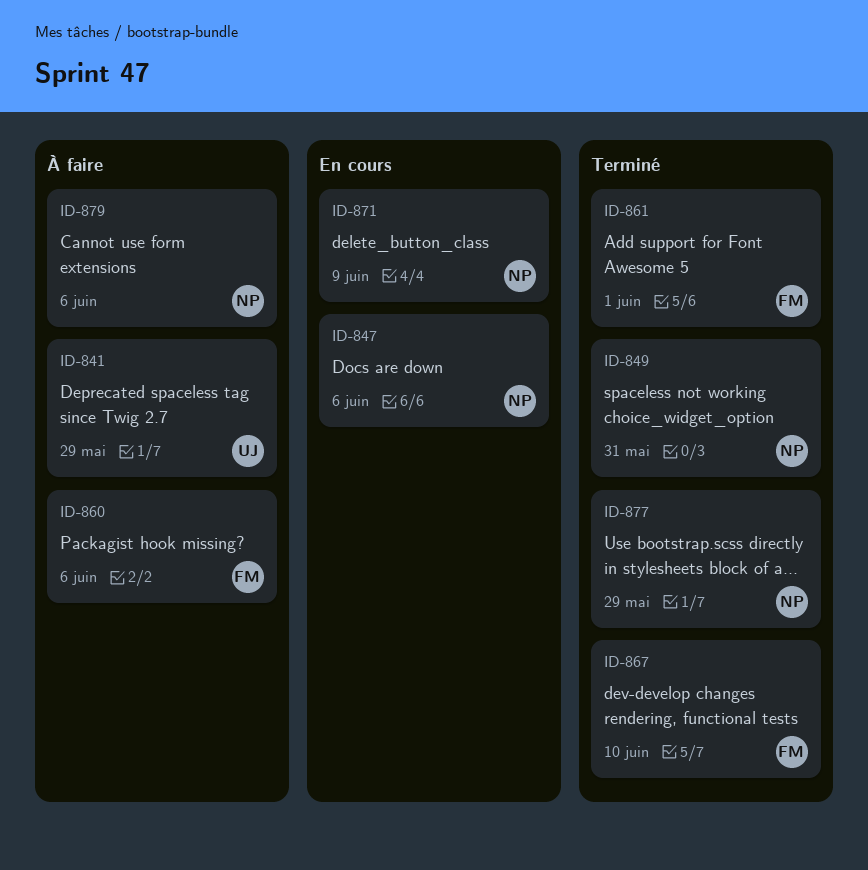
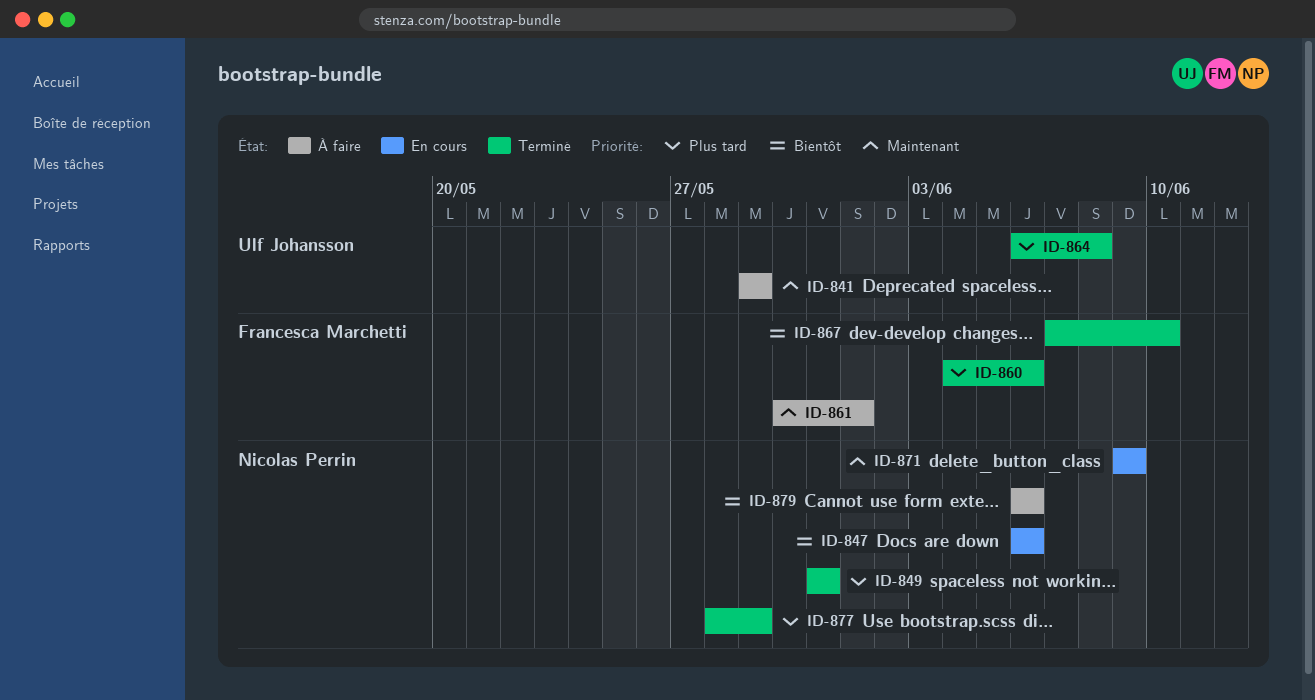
ID-860, status: À faire -> Terminé
ID-861, status: Terminé -> À faire
ID-864: none -> present

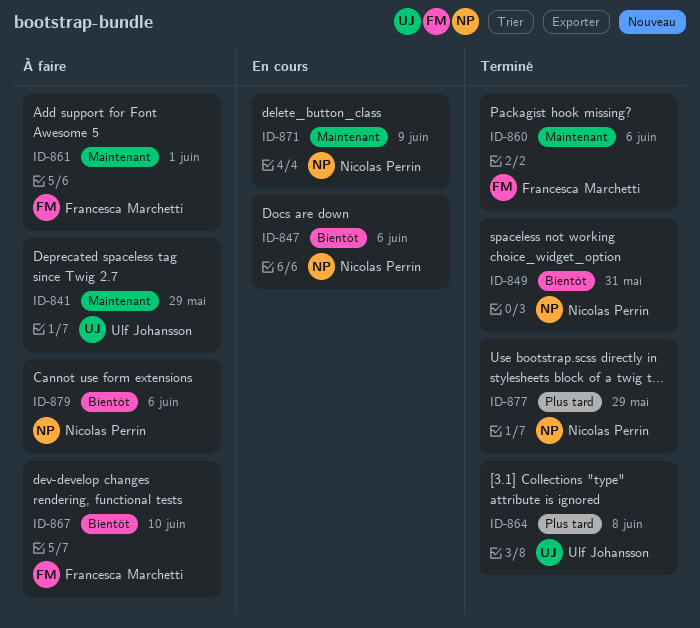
ID-849, priority: Plus tard -> Bientôt
ID-860, priority: Plus tard -> Maintenant
ID-867, status: Terminé -> À faire

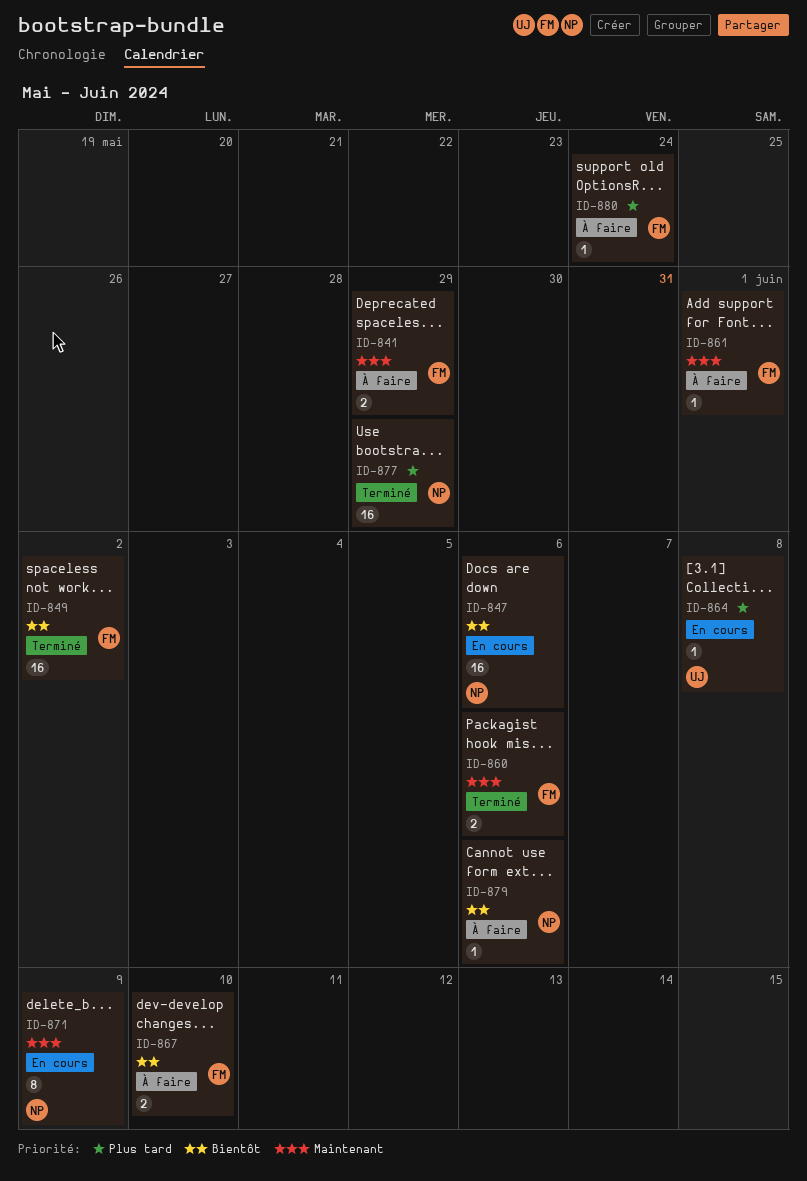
ID-841, owner: Ulf Johansson -> Francesca Marchetti
ID-849, owner: Nicolas Perrin -> Francesca Marchetti
ID-849, due: May 31 -> Jun 2
ID-864, status: Terminé -> En cours
ID-880: none -> present

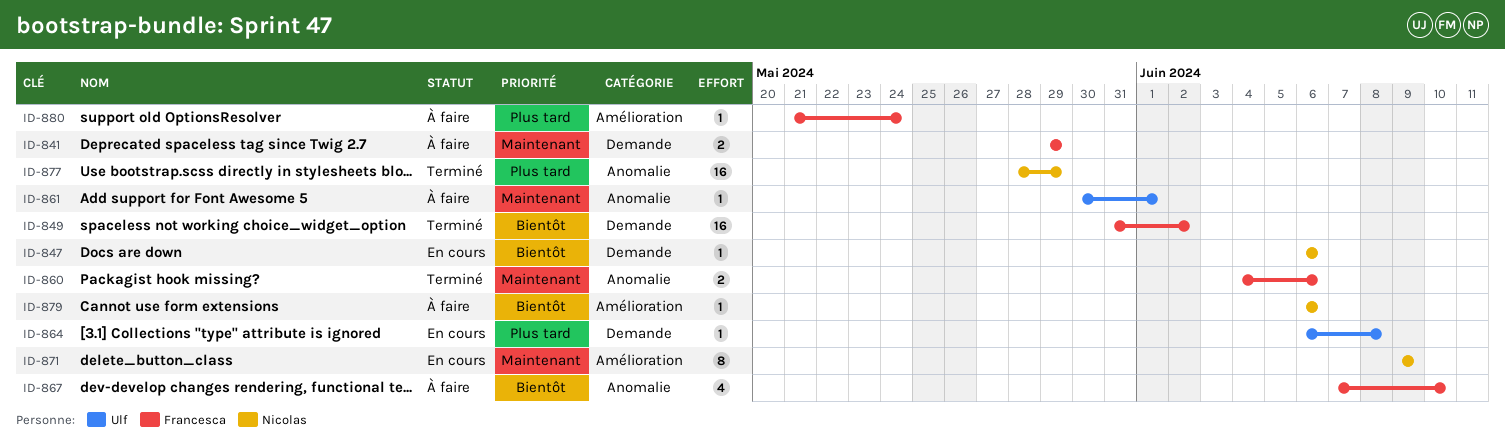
ID-847, estimate: 16 -> 1
ID-861, owner: Francesca -> Ulf
ID-867, estimate: 2 -> 4

